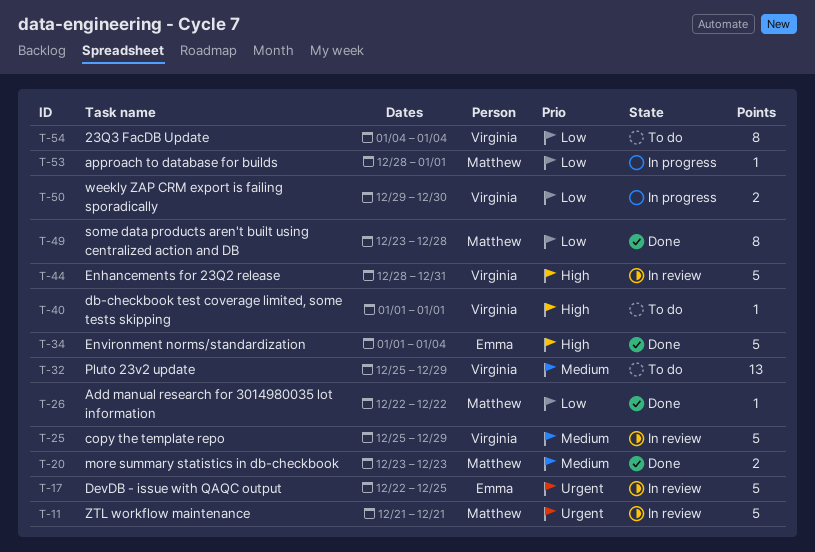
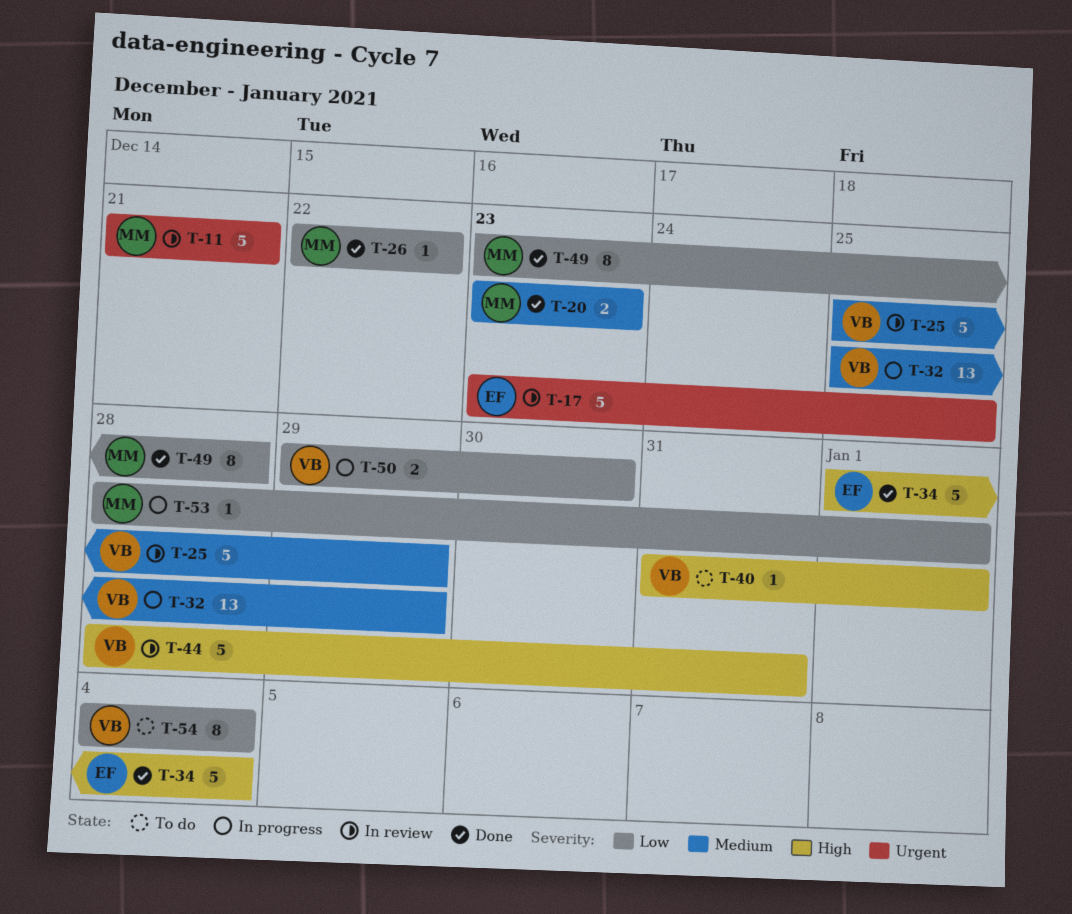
T-17, start: Dec 22 -> Dec 23
T-32, status: To do -> In progress
T-40, start: Jan 1 -> Dec 31

